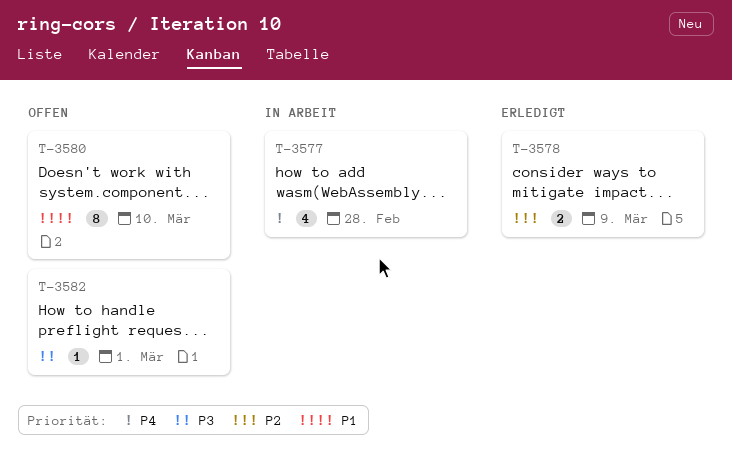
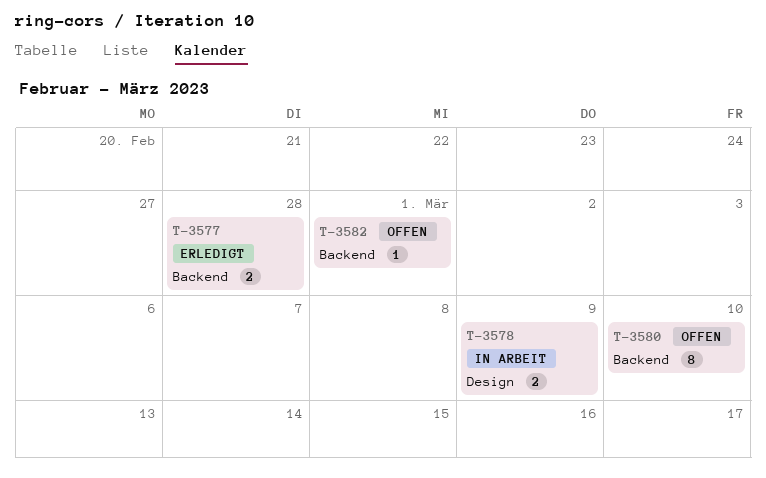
T-3577, status: In Arbeit -> Erledigt
T-3577, estimate: 4 -> 2
T-3578, status: Erledigt -> In Arbeit

